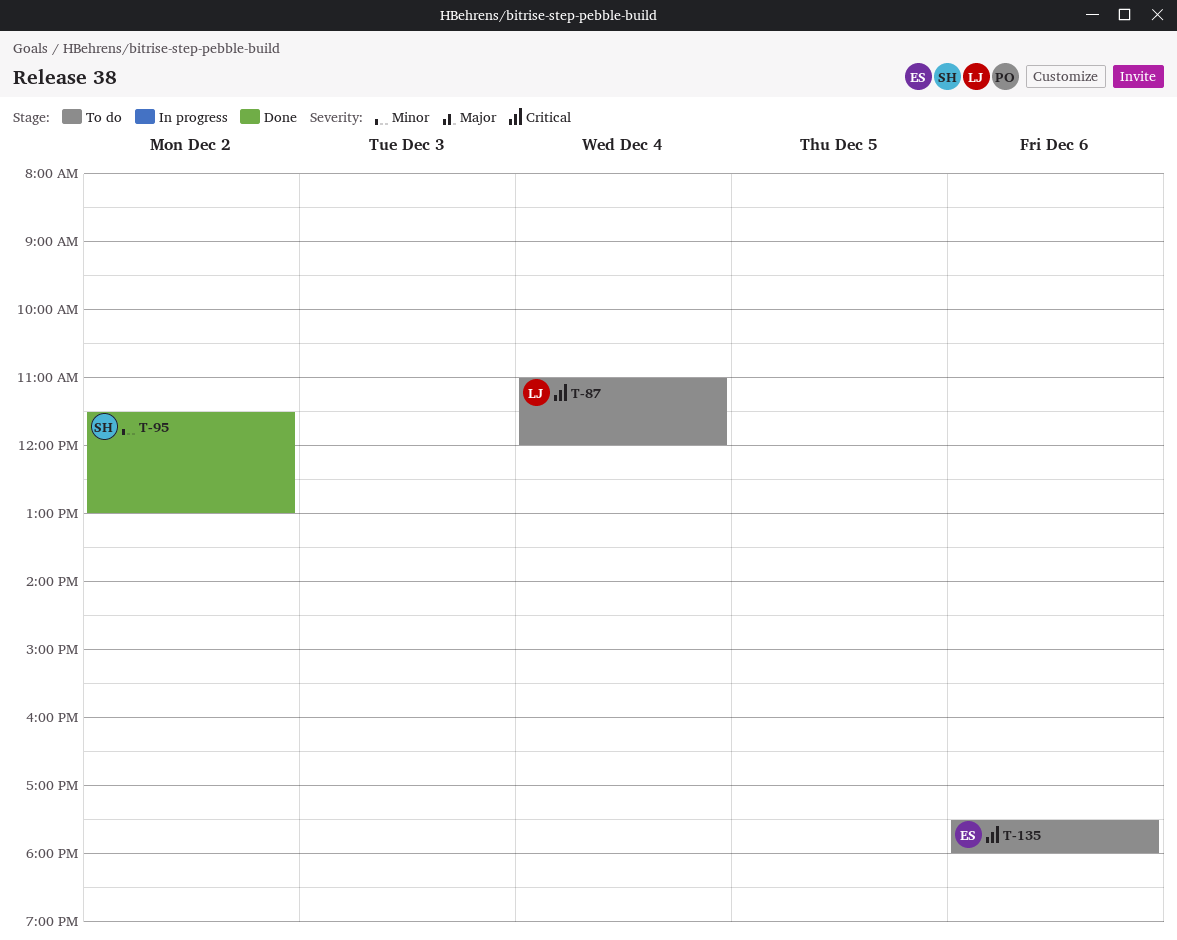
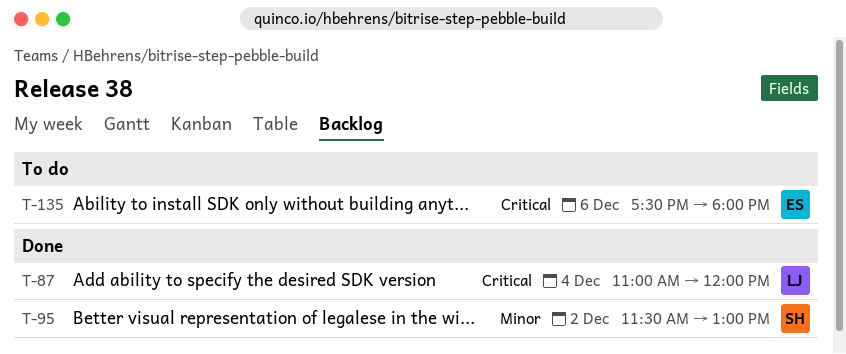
T-87, status: To do -> Done

